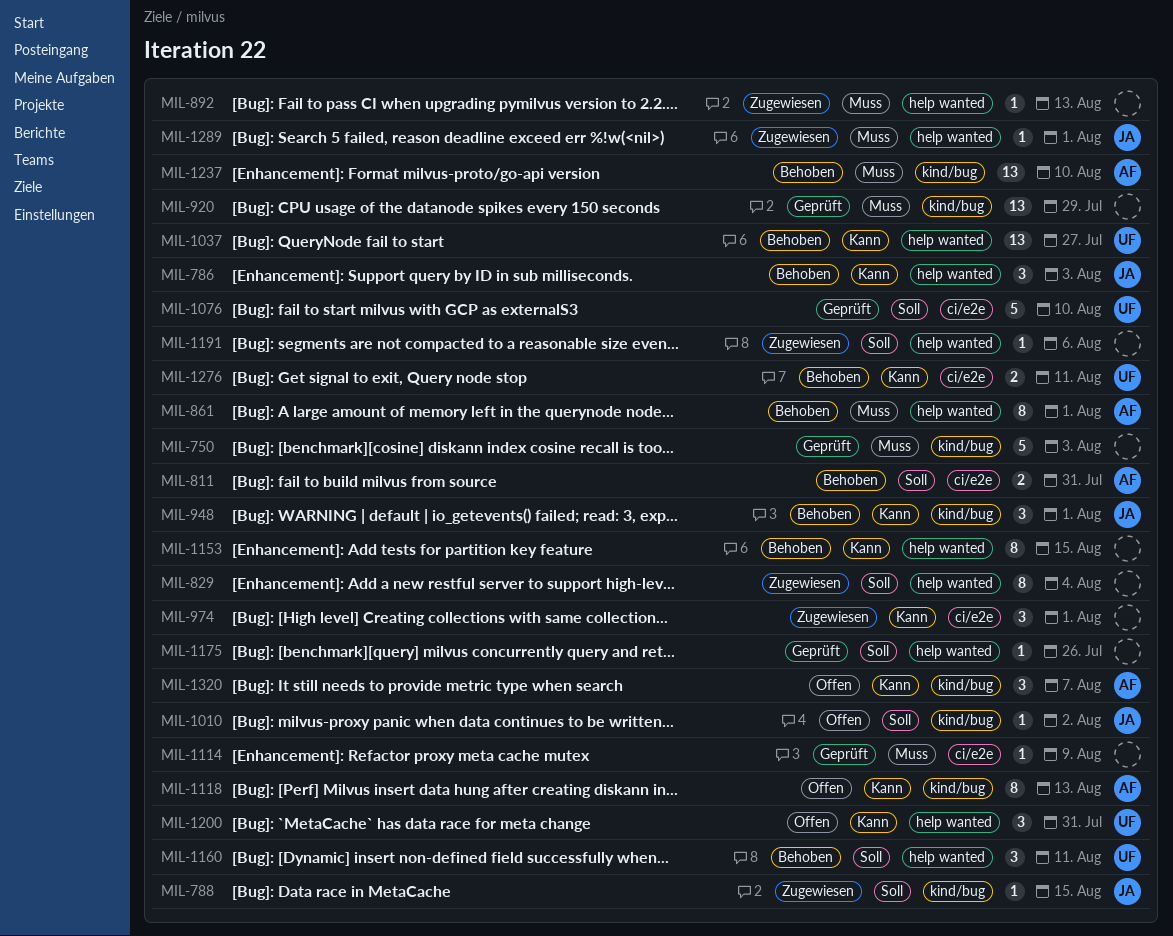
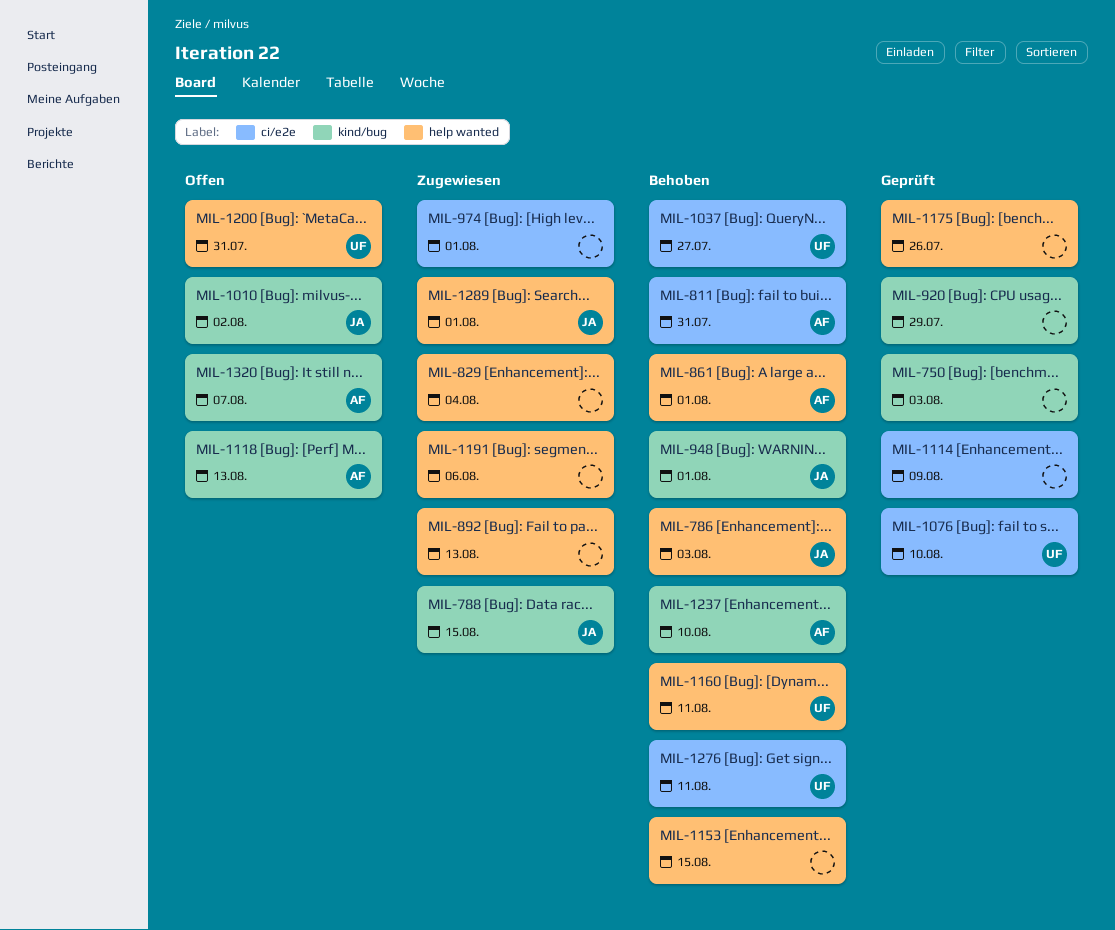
MIL-1037, label: help wanted -> ci/e2e

